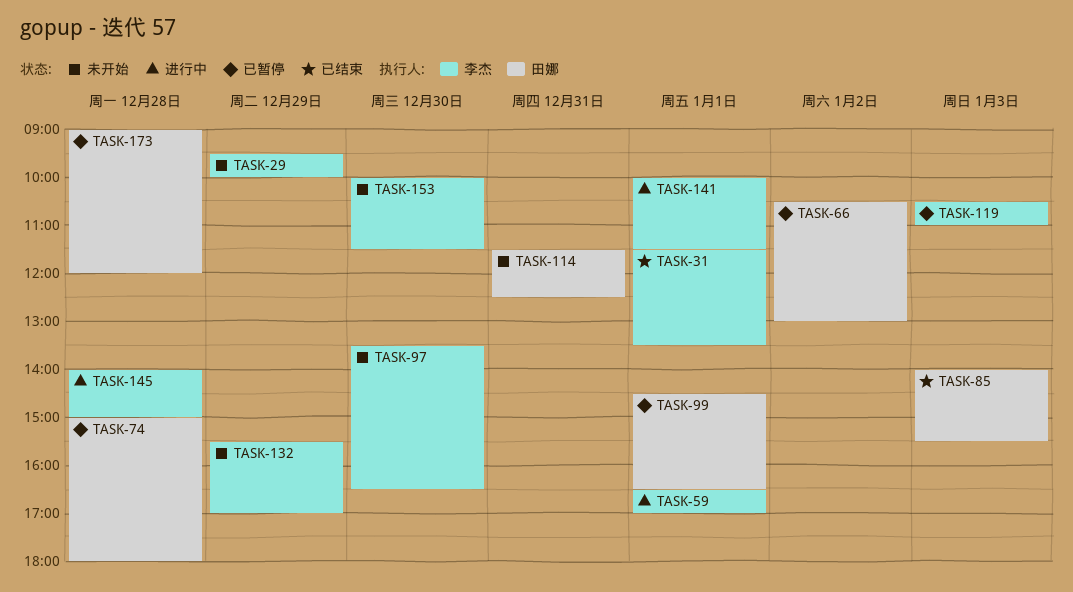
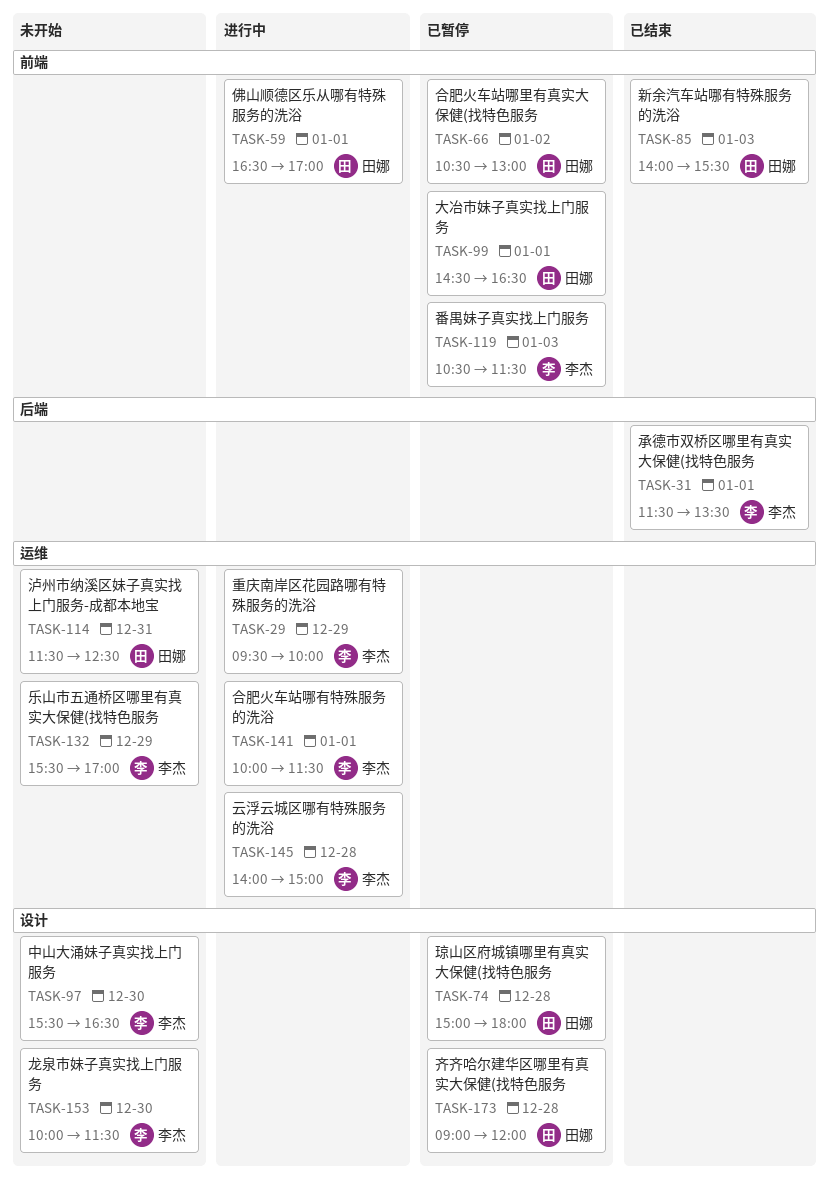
TASK-29, status: 未开始 -> 进行中
TASK-59, owner: 李杰 -> 田娜
TASK-97, begins: 13:30 -> 15:30
TASK-119, ends: 11:00 -> 11:30

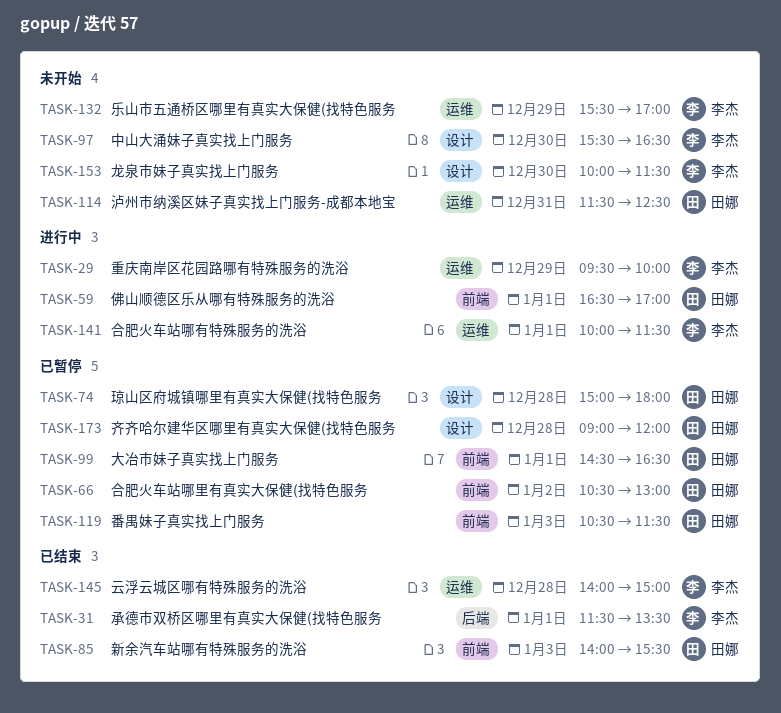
TASK-119, owner: 李杰 -> 田娜
TASK-145, status: 进行中 -> 已结束

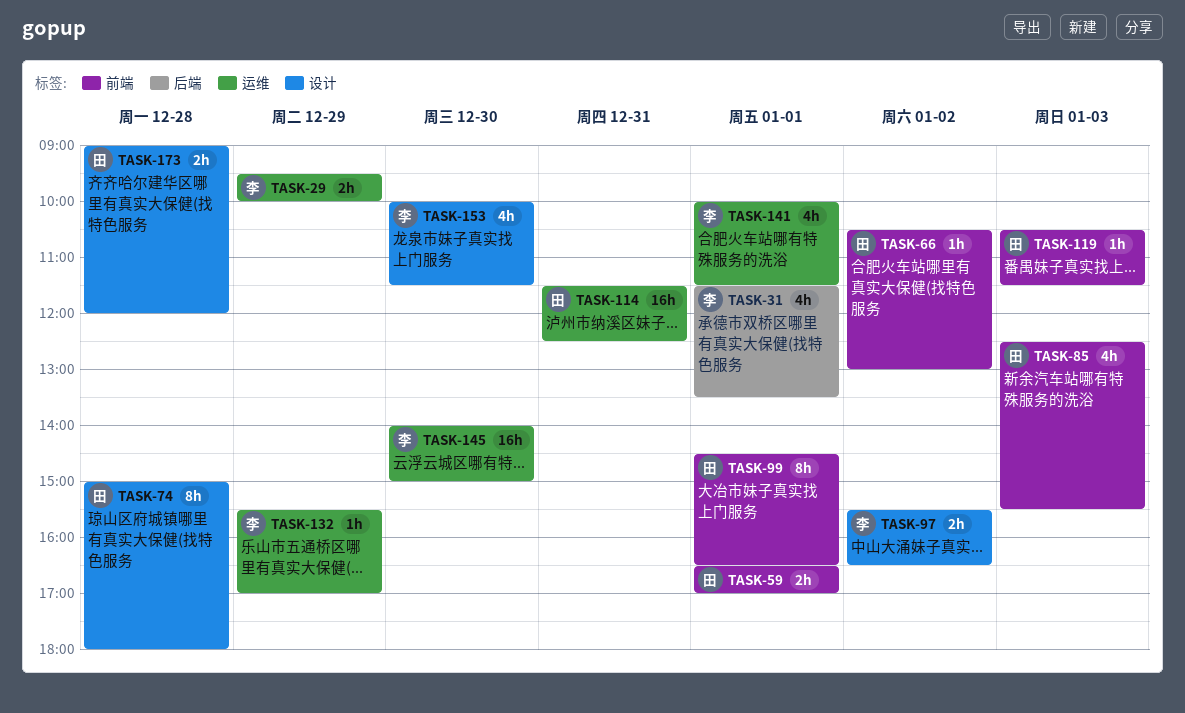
TASK-85, begins: 14:00 -> 12:30
TASK-97, day: Dec 30 -> Jan 2
TASK-145, day: Dec 28 -> Dec 30

